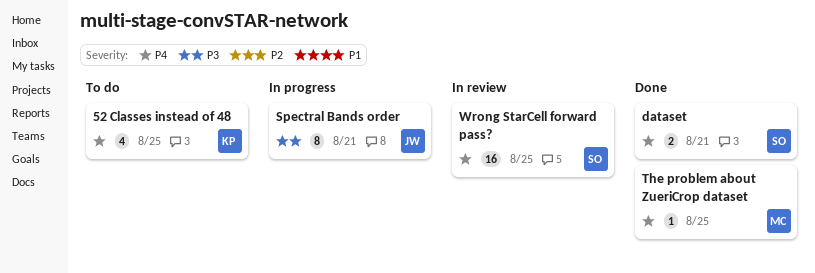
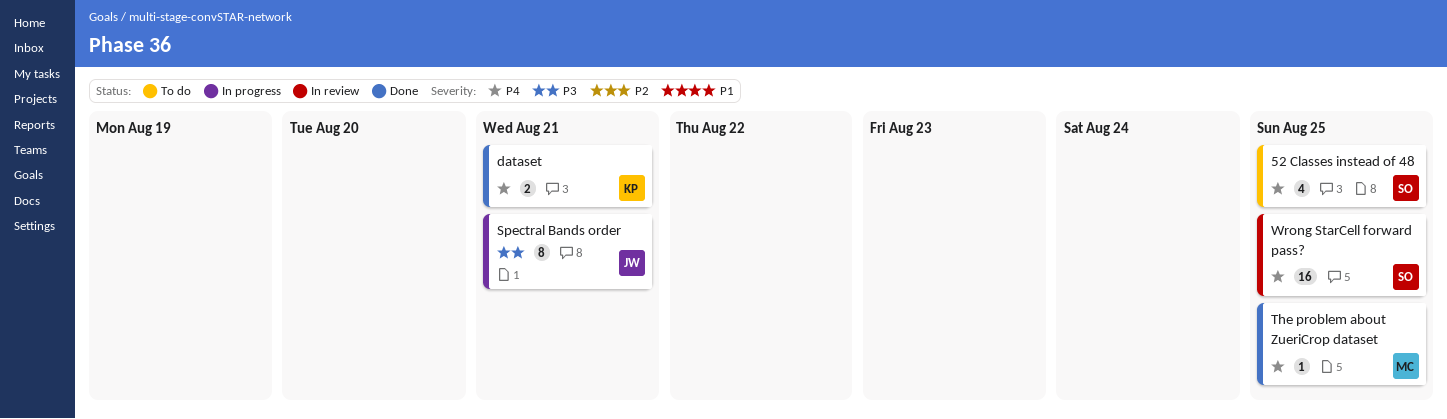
52 Classes instead of 48, owner: KP -> SO
dataset, owner: SO -> KP

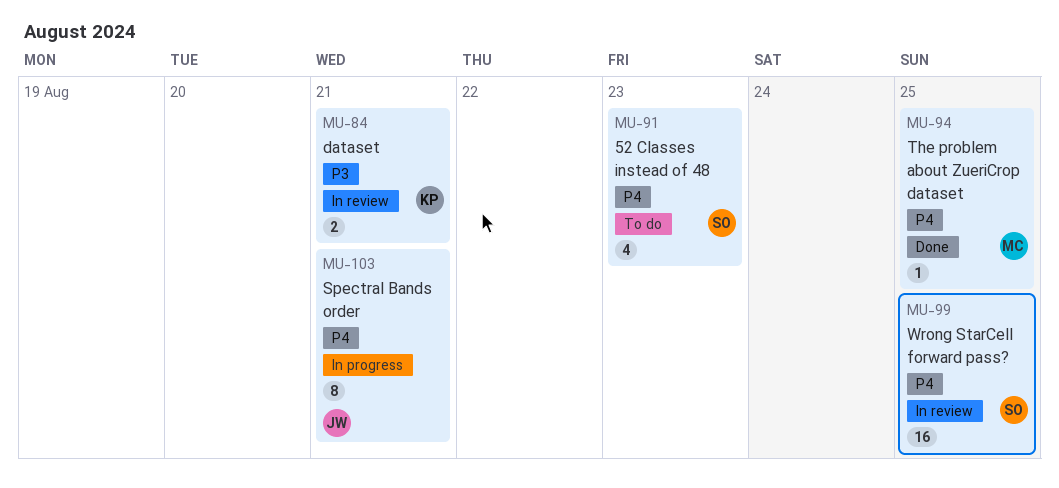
52 Classes instead of 48, due: Aug 25 -> Aug 23
dataset, status: Done -> In review
dataset, priority: P4 -> P3
Spectral Bands order, priority: P3 -> P4

